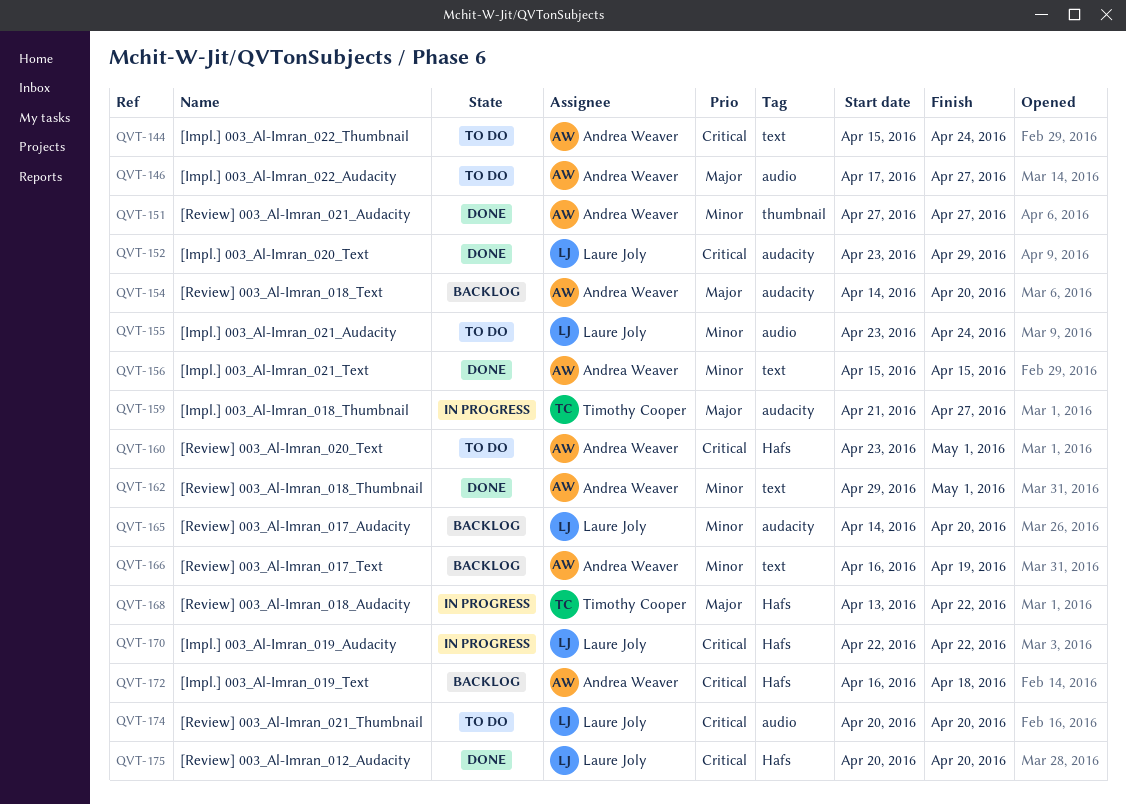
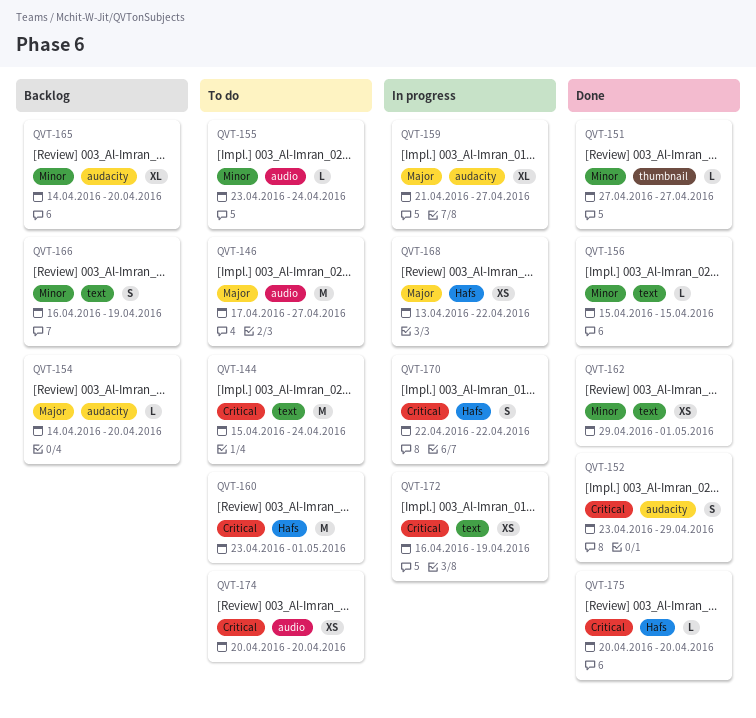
QVT-172, status: Backlog -> In progress
QVT-172, label: Hafs -> text
QVT-172, due: Apr 18 -> Apr 19

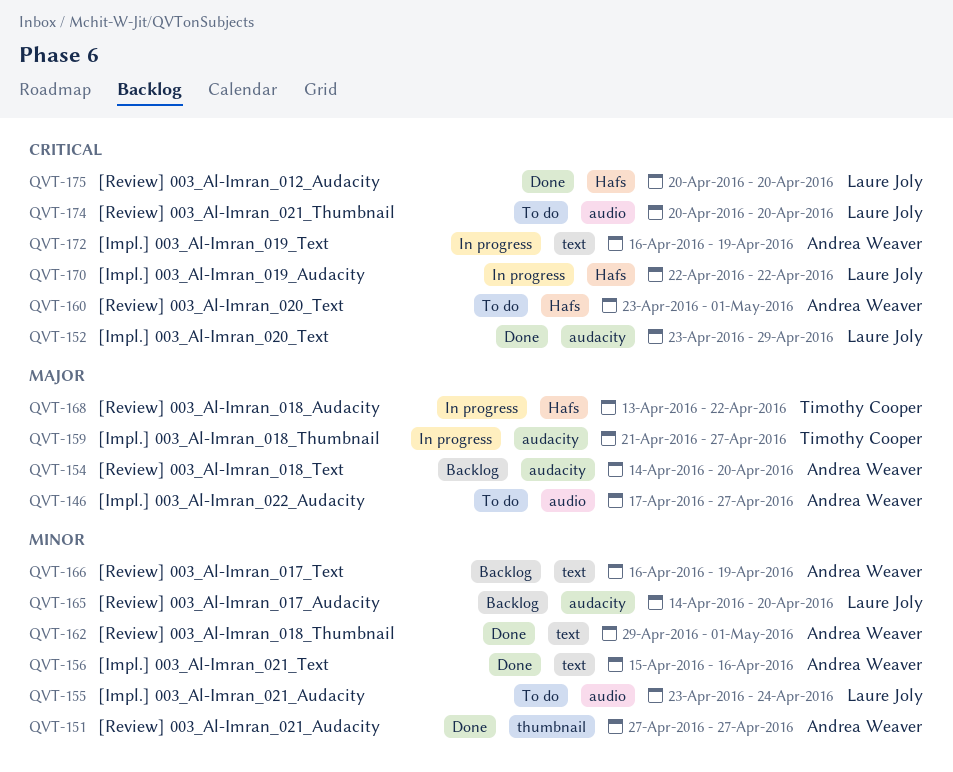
QVT-144: present -> none
QVT-156, due: Apr 15 -> Apr 16

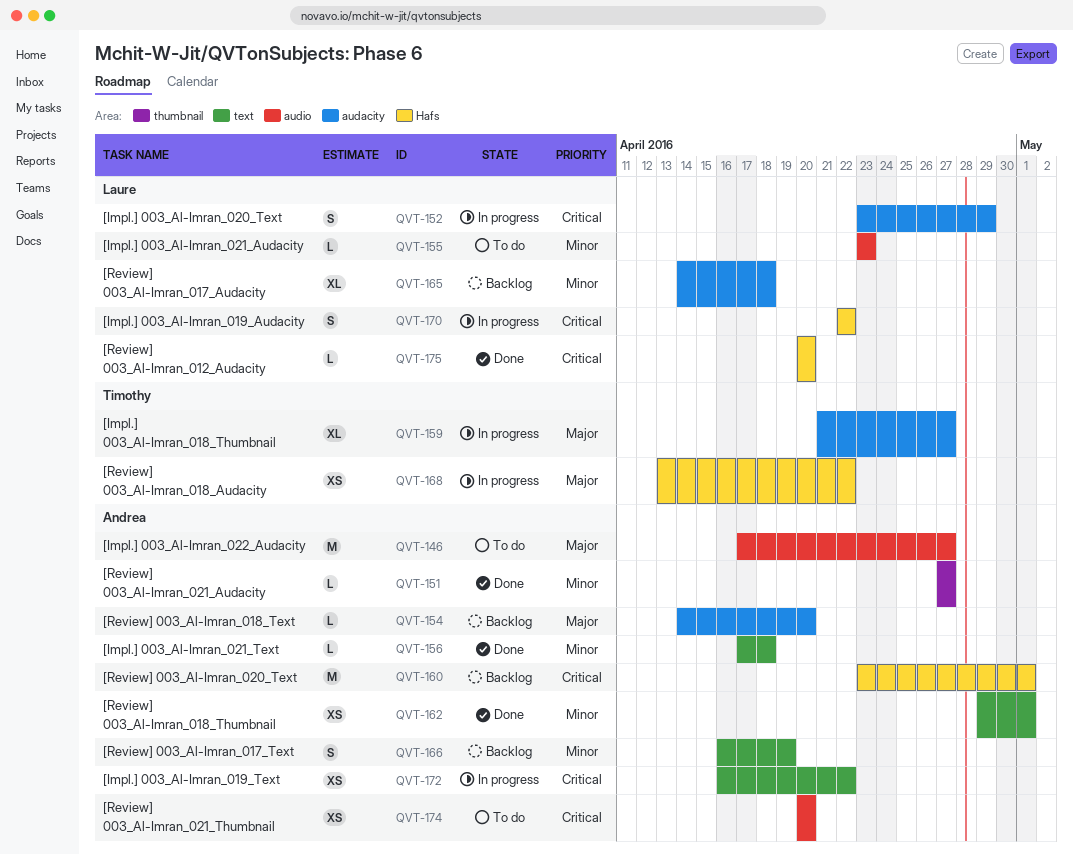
QVT-152, status: Done -> In progress
QVT-155, due: Apr 24 -> Apr 23
QVT-156, start: Apr 15 -> Apr 17
QVT-156, due: Apr 16 -> Apr 18
QVT-160, status: To do -> Backlog
QVT-165, due: Apr 20 -> Apr 18
QVT-172, due: Apr 19 -> Apr 22
QVT-174, owner: Laure Joly -> Andrea Weaver

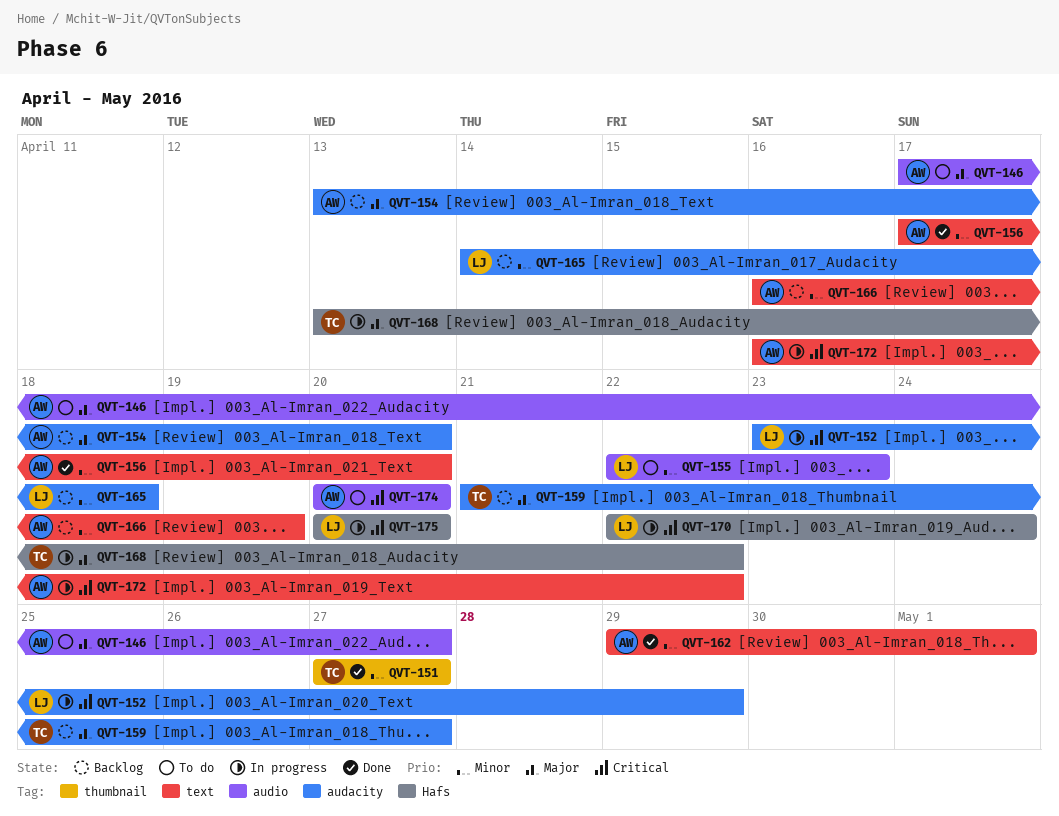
QVT-151, owner: Andrea -> Timothy
QVT-154, start: Apr 14 -> Apr 13
QVT-155, start: Apr 23 -> Apr 22
QVT-156, due: Apr 18 -> Apr 20
QVT-159, status: In progress -> Backlog
QVT-160: present -> none
QVT-170, due: Apr 22 -> Apr 24
QVT-175, status: Done -> In progress

